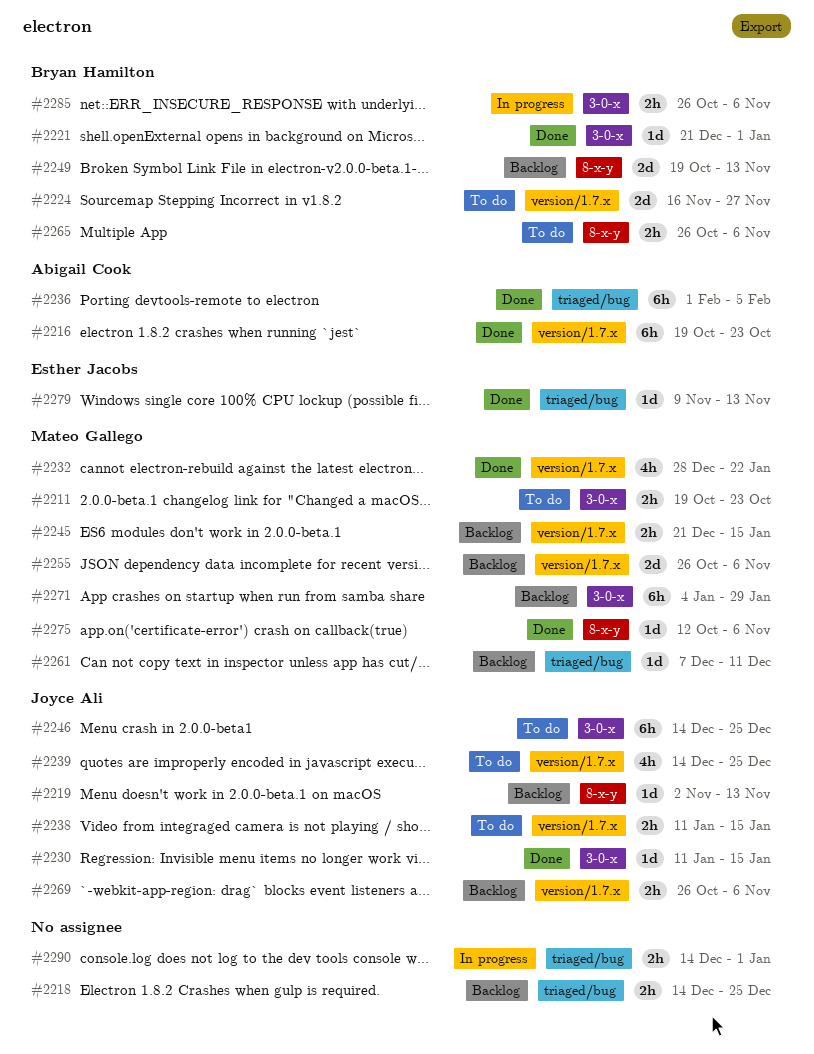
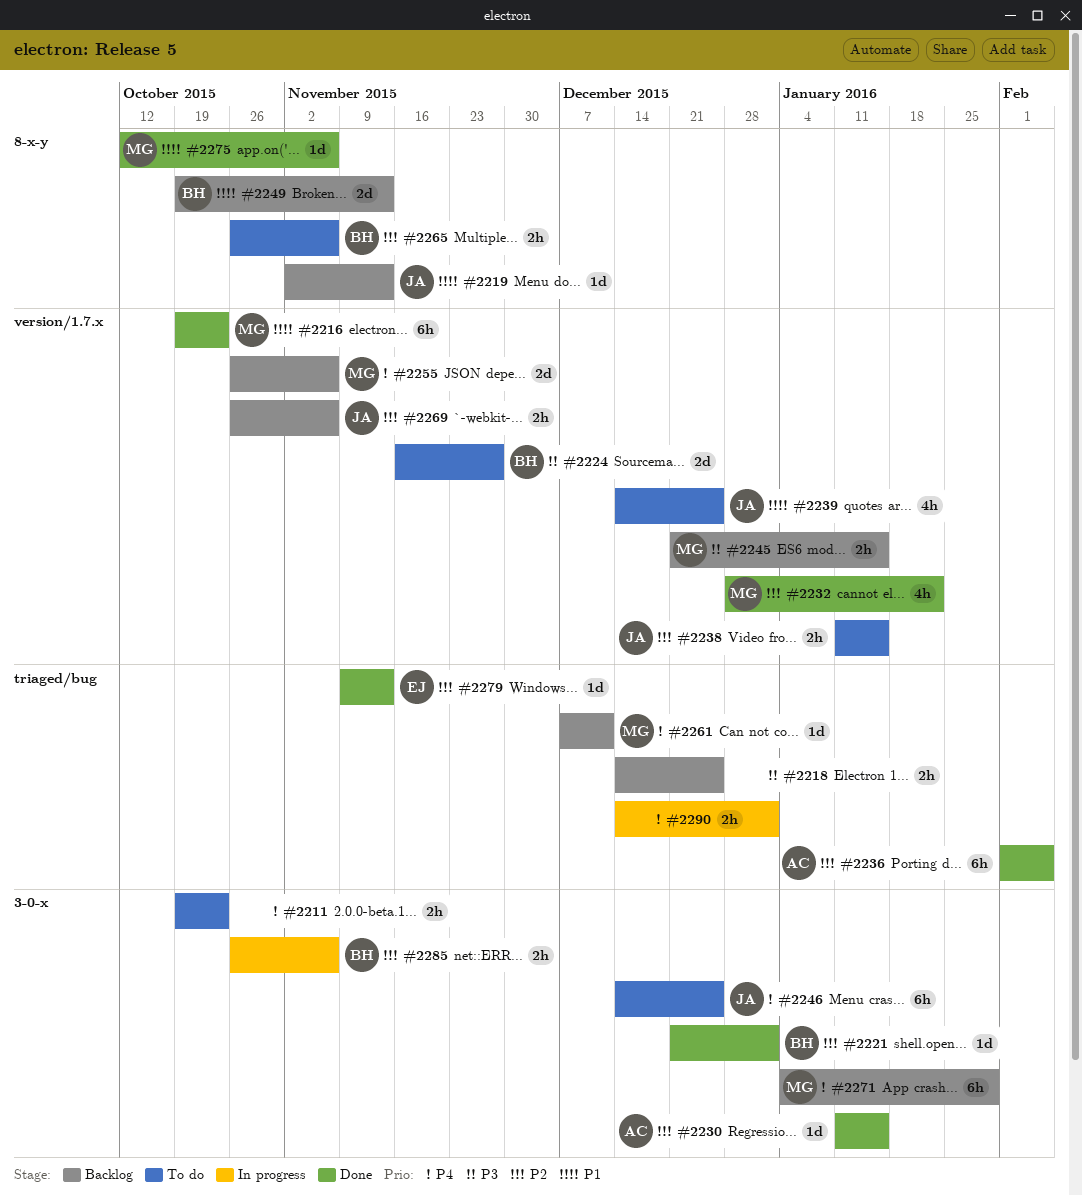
#2211, owner: Mateo Gallego -> none
#2216, owner: Abigail Cook -> Mateo Gallego
#2230, owner: Joyce Ali -> Abigail Cook

